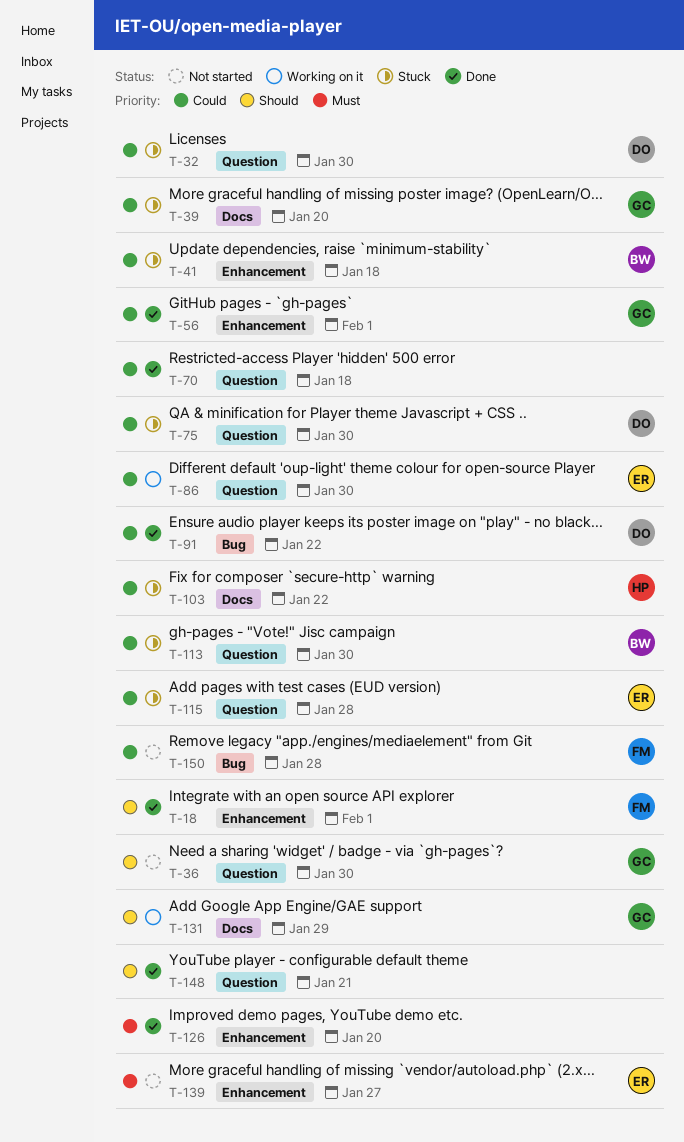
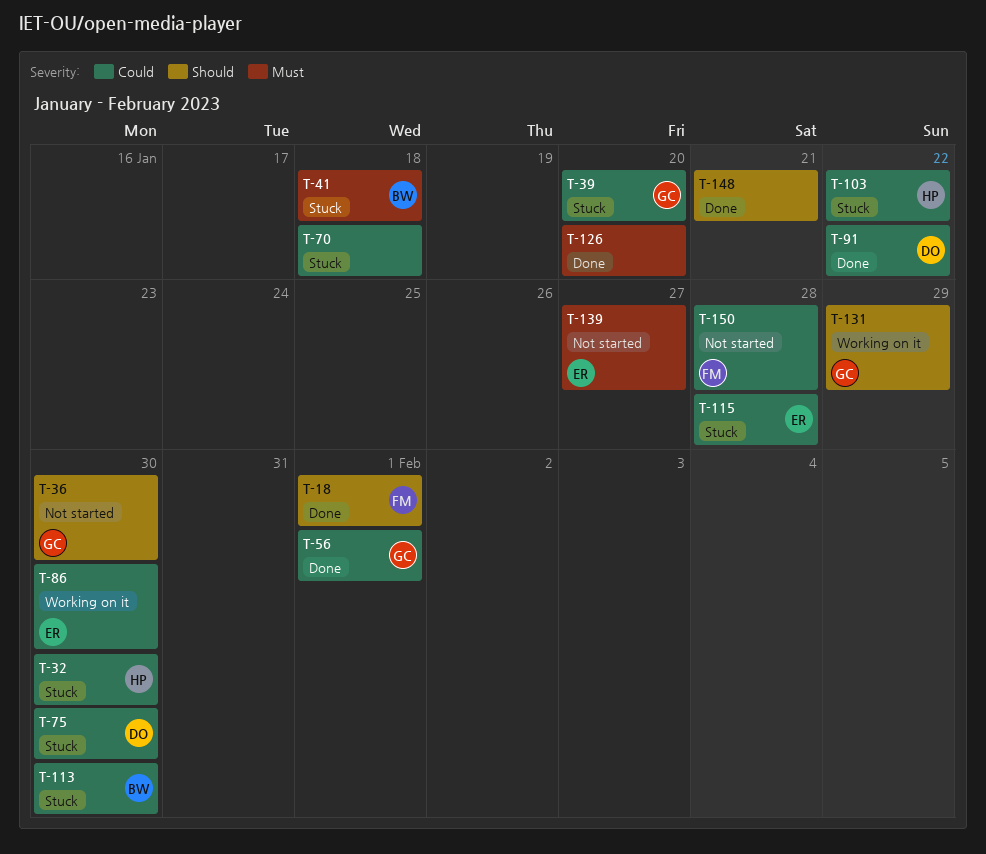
T-32, owner: DO -> HP
T-41, priority: Could -> Must
T-70, status: Done -> Stuck

